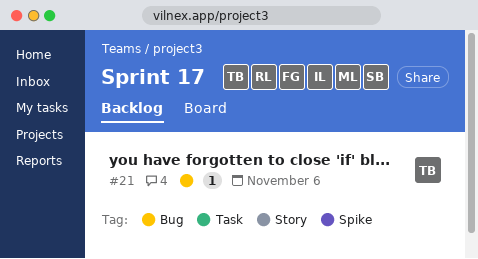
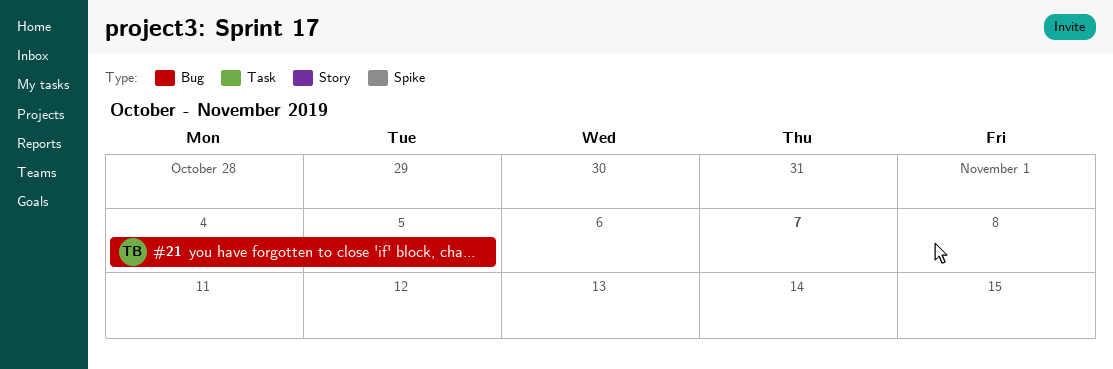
#21, due: Nov 6 -> Nov 5

